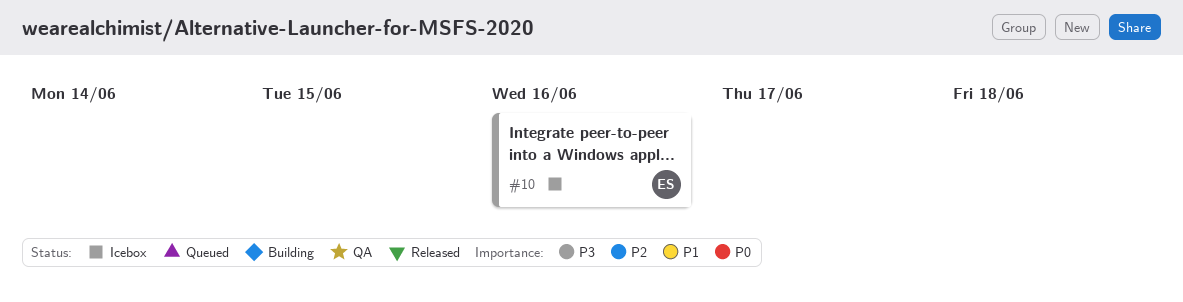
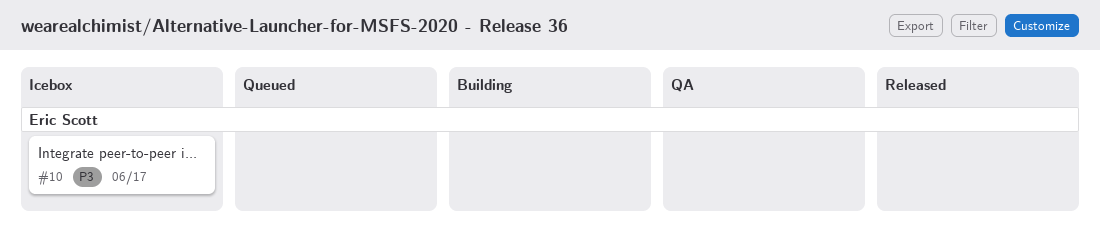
#10, due: Jun 16 -> Jun 17

